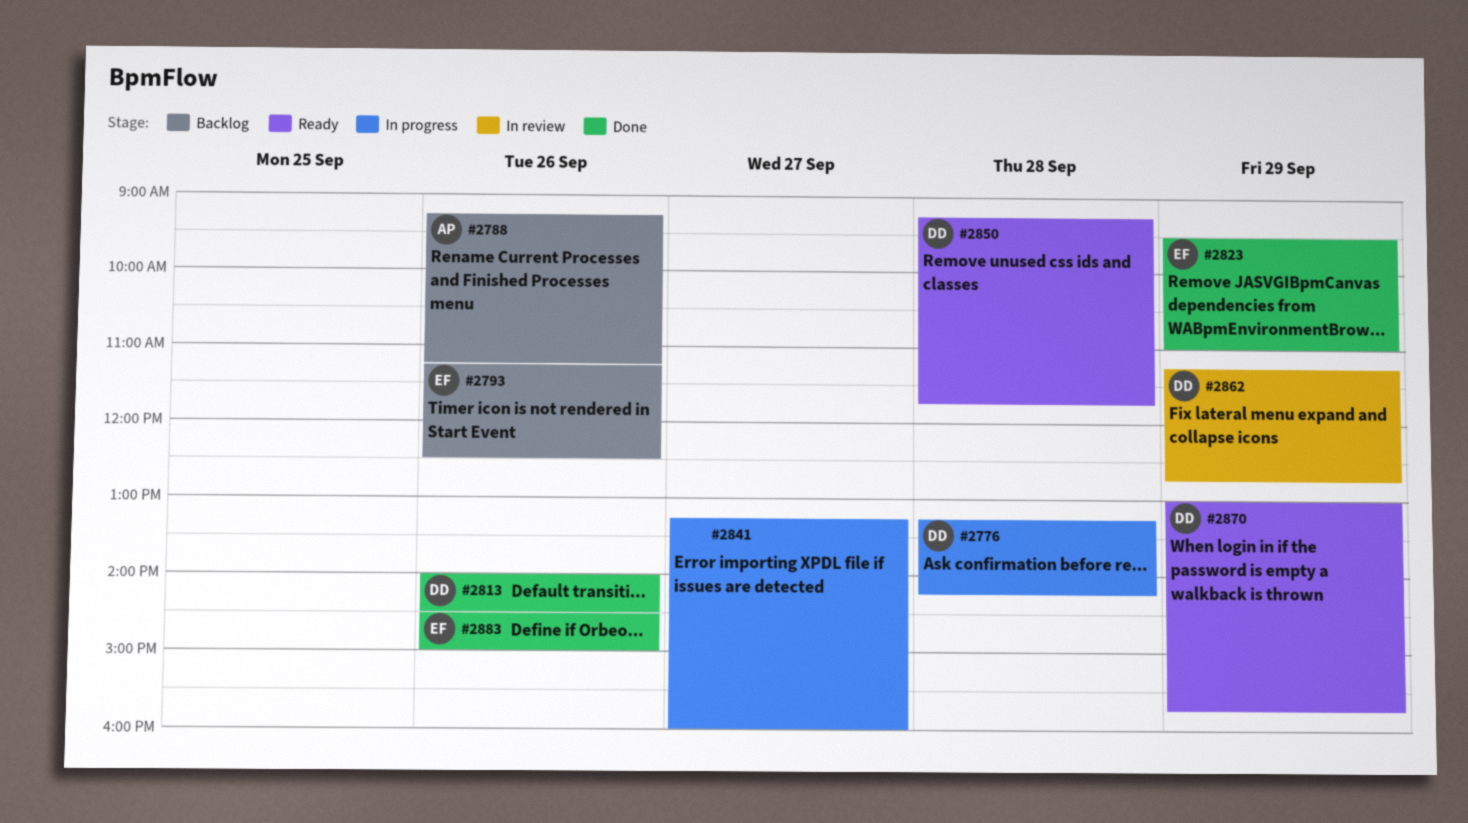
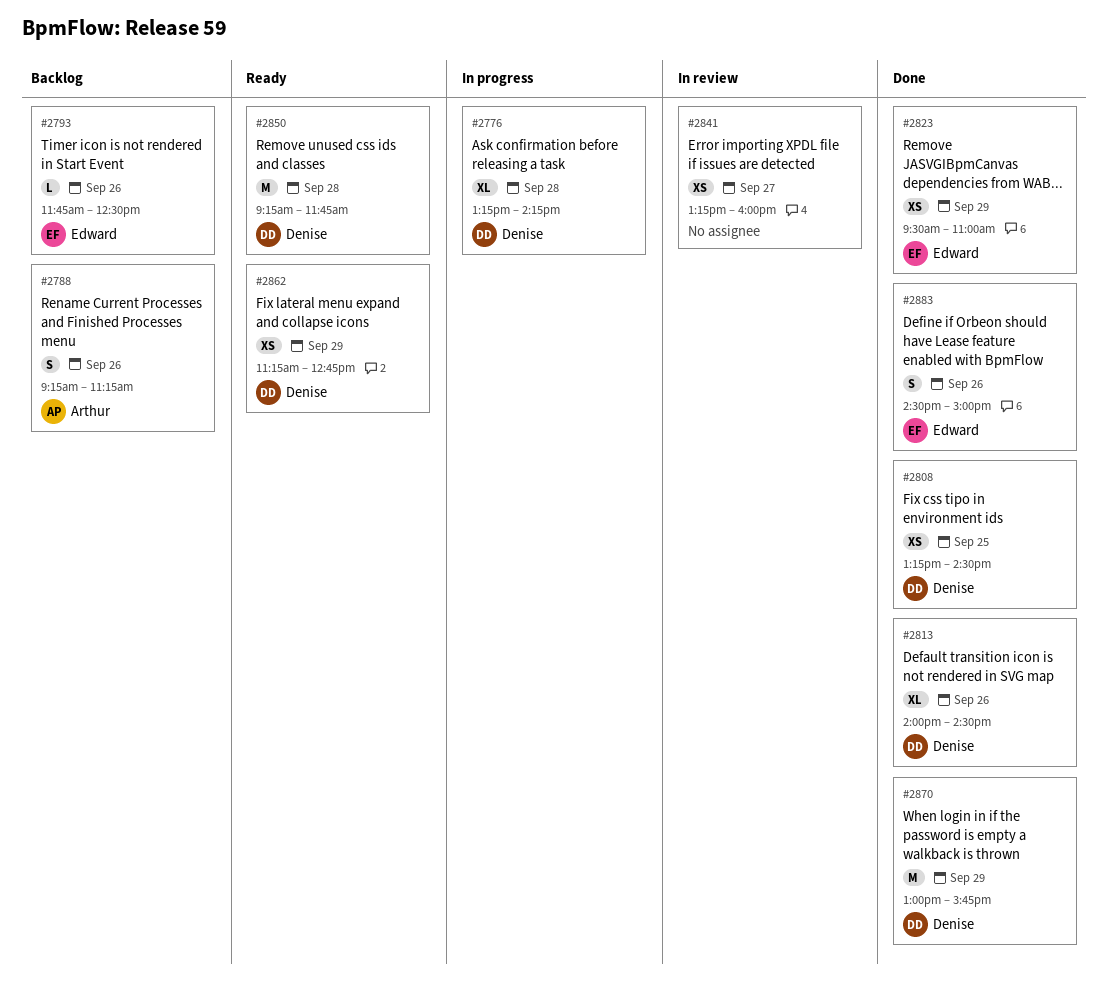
#2793, begins: 11:15 -> 11:45
#2808: none -> present
#2841, status: In progress -> In review
#2862, status: In review -> Ready
#2870, status: Ready -> Done

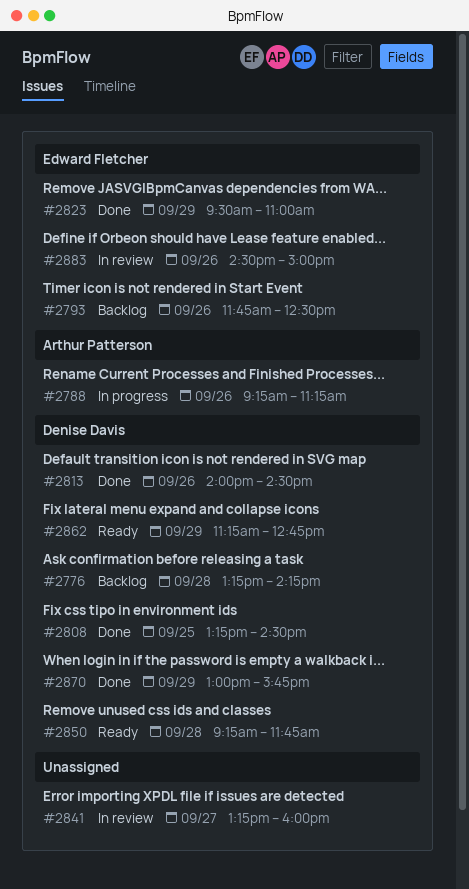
#2776, status: In progress -> Backlog
#2788, status: Backlog -> In progress
#2883, status: Done -> In review

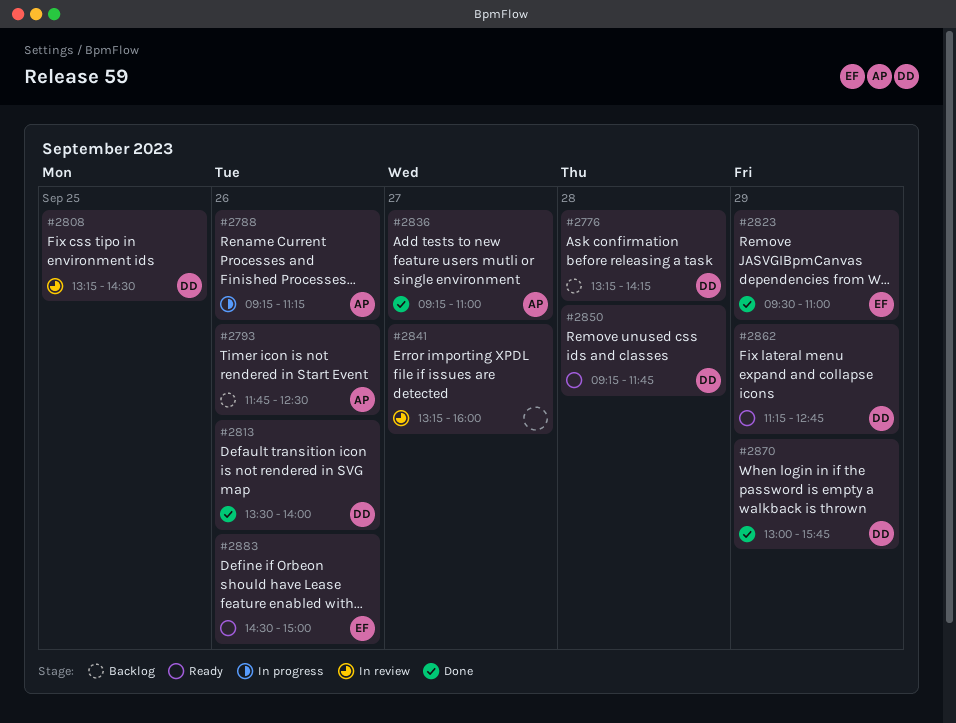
#2793, owner: Edward Fletcher -> Arthur Patterson
#2808, status: Done -> In review
#2813, begins: 14:00 -> 13:30
#2813, ends: 14:30 -> 14:00
#2836: none -> present
#2883, status: In review -> Ready

